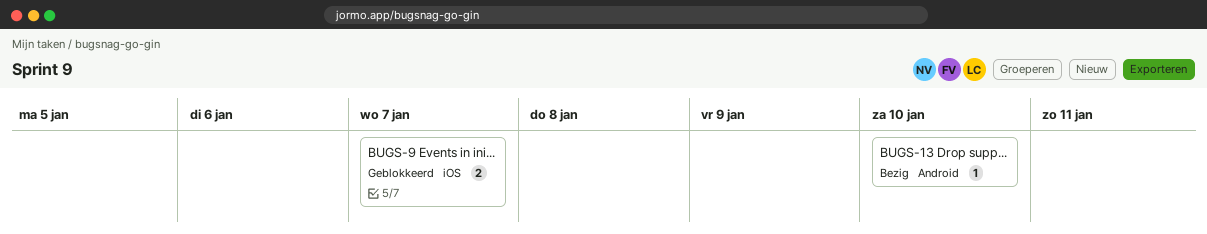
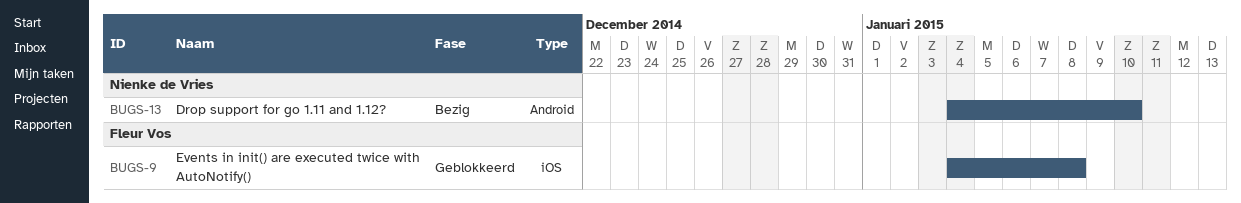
BUGS-9, due: Jan 7 -> Jan 8

